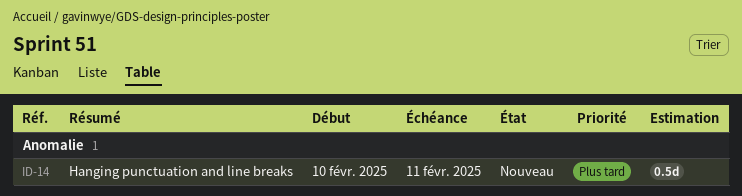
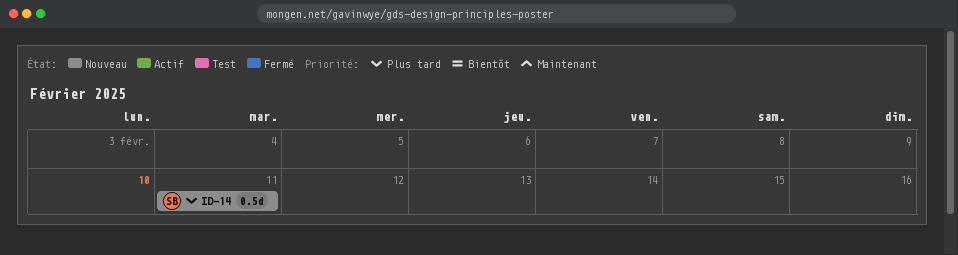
ID-14, start: Feb 10 -> Feb 11

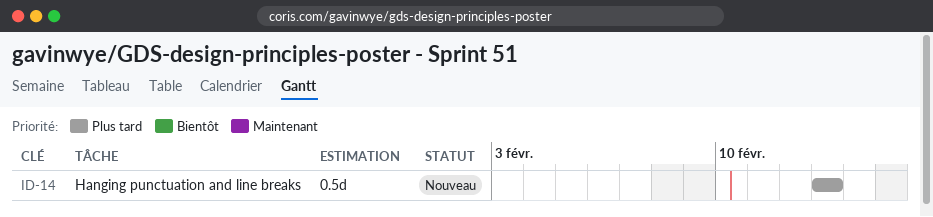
ID-14, start: Feb 11 -> Feb 13
ID-14, due: Feb 11 -> Feb 13

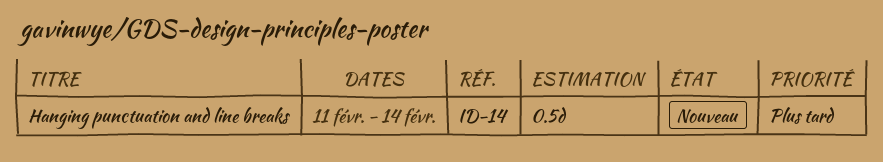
ID-14, start: Feb 13 -> Feb 11
ID-14, due: Feb 13 -> Feb 14

